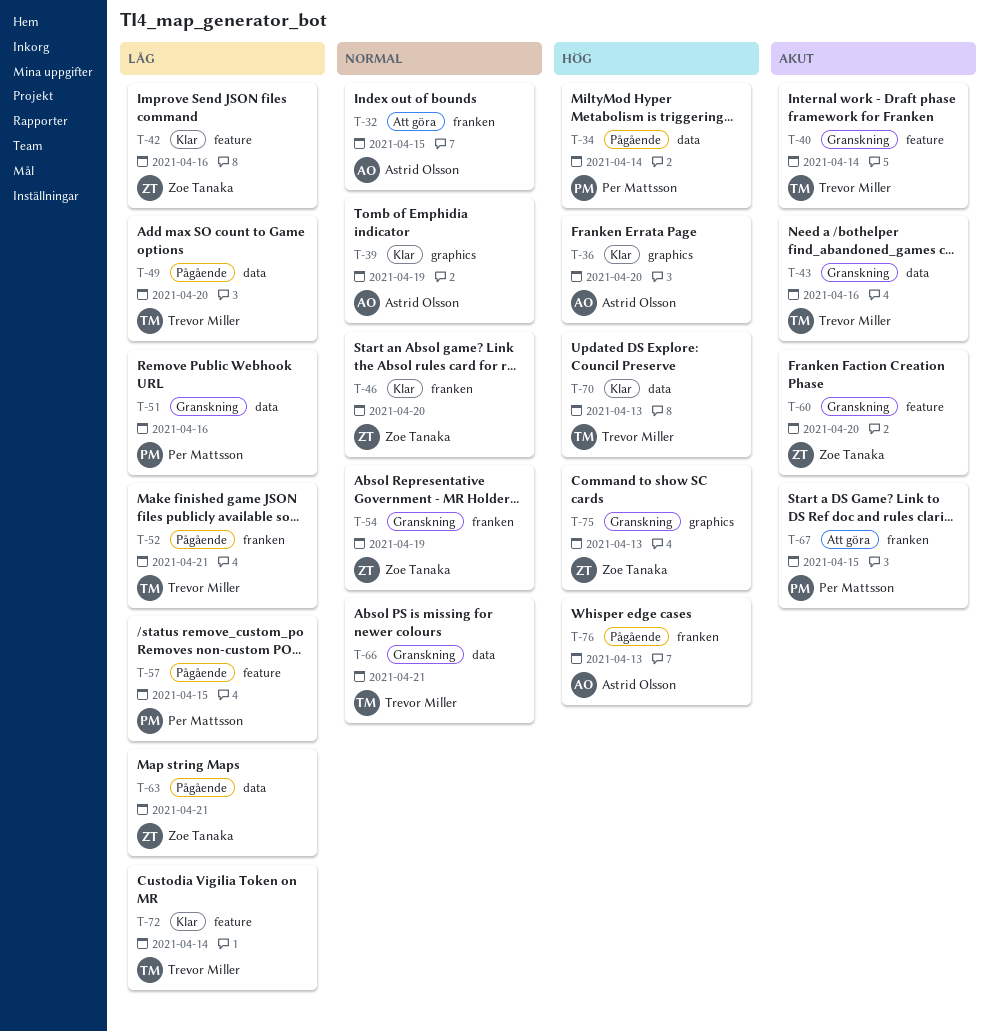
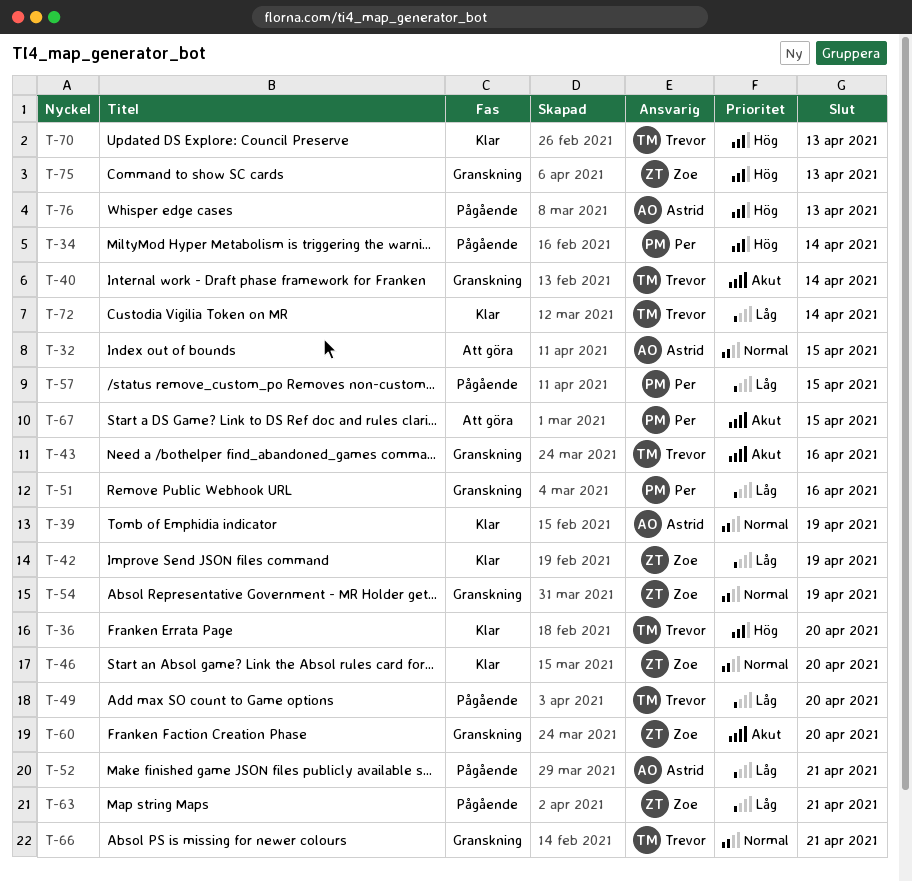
T-36, owner: Astrid Olsson -> Trevor Miller
T-42, due: Apr 16 -> Apr 19
T-52, owner: Trevor Miller -> Astrid Olsson

